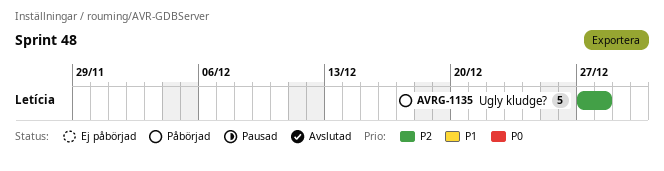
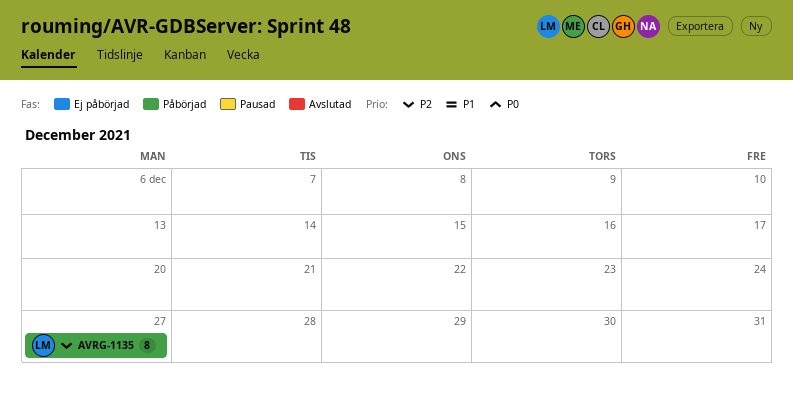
AVRG-1135, estimate: 5 -> 8
AVRG-1135, due: Dec 28 -> Dec 27

